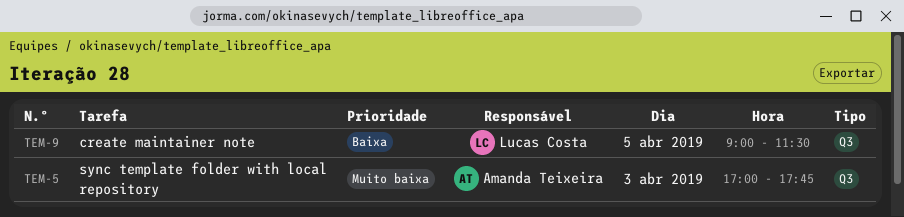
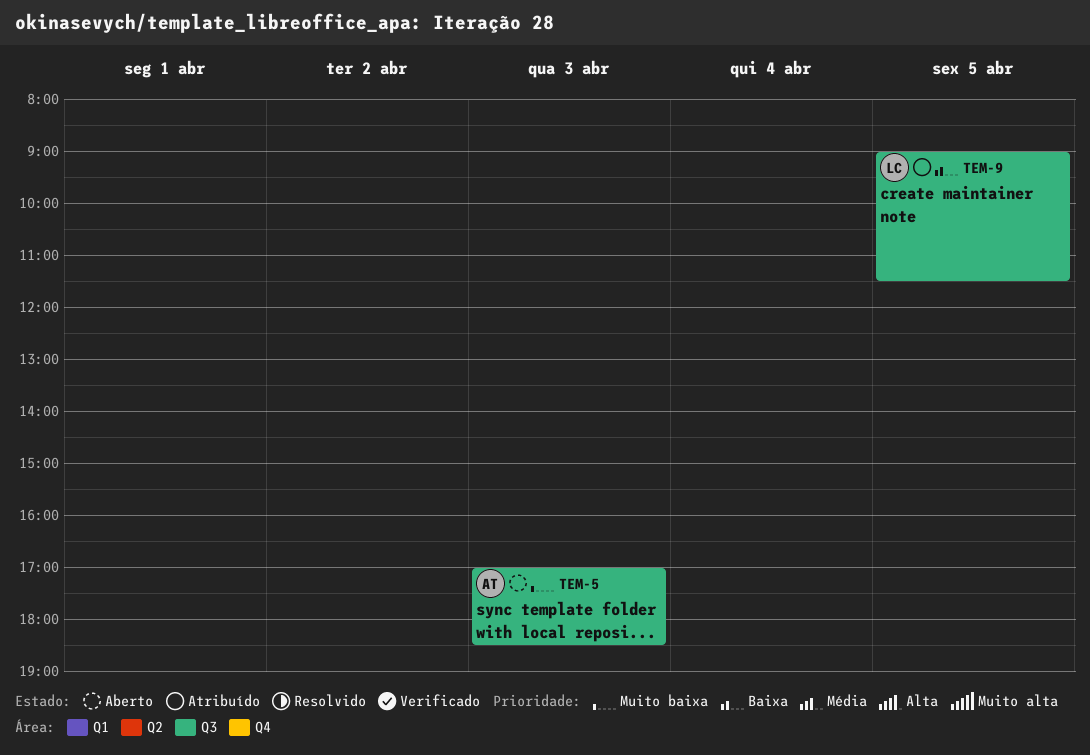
TEM-5, ends: 17:45 -> 18:30

